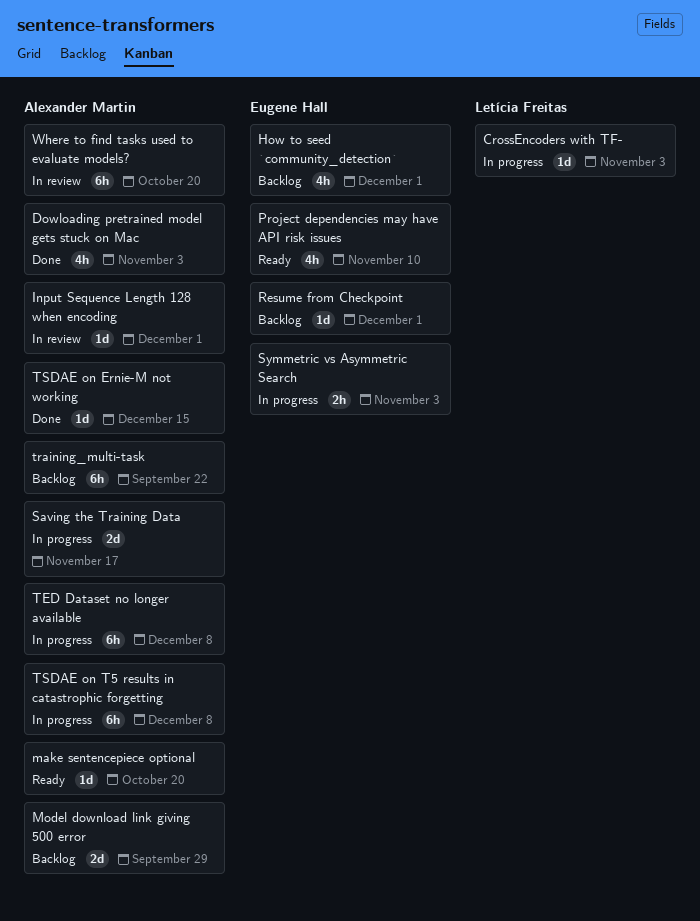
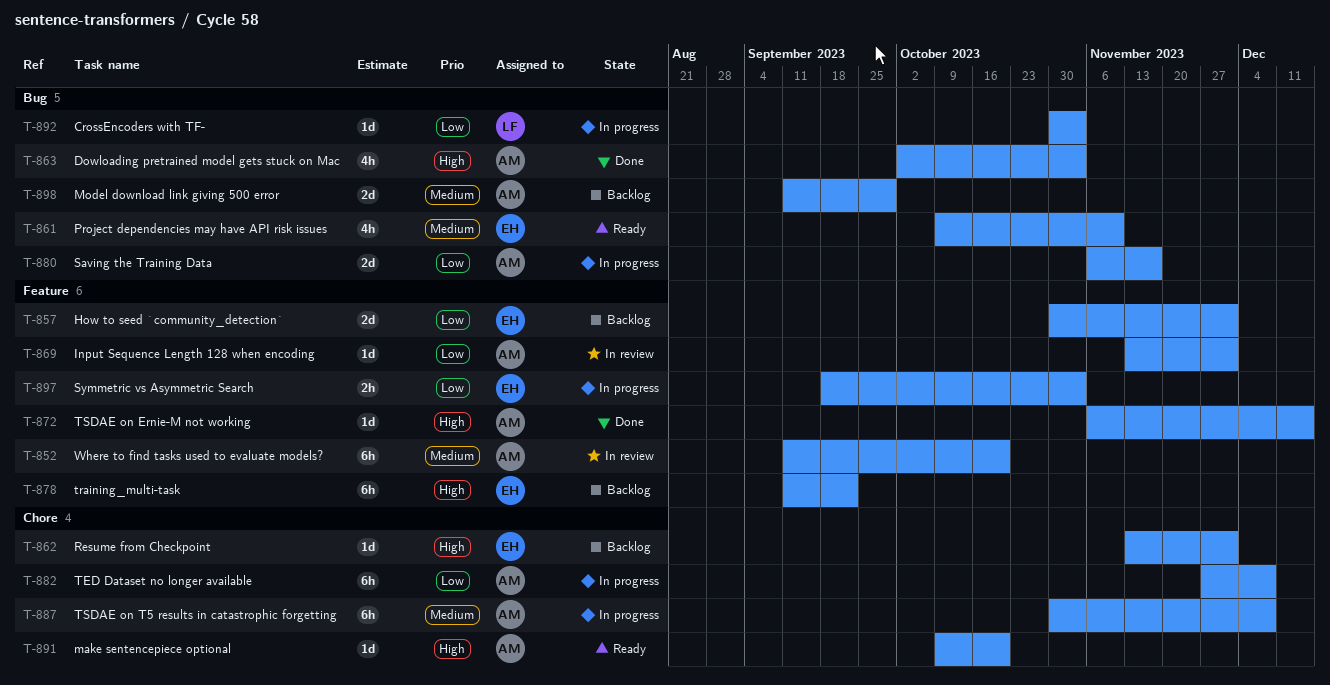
How to seed `community_detection`, estimate: 4h -> 2d
training_multi-task, owner: Alexander Martin -> Eugene Hall

